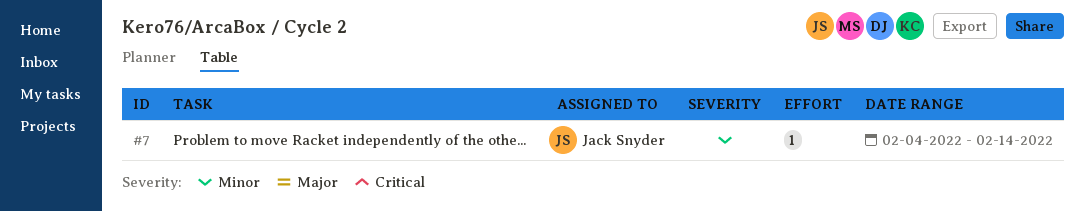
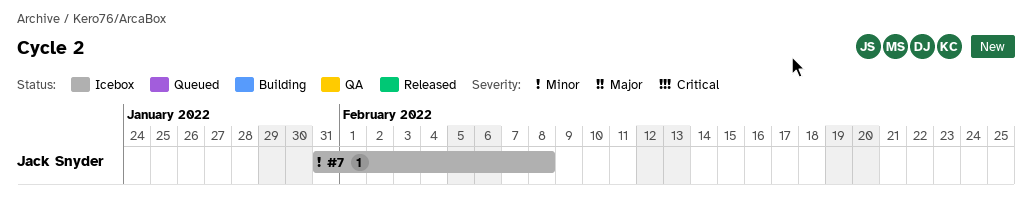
#7, start: Feb 4 -> Jan 31
#7, due: Feb 14 -> Feb 8

